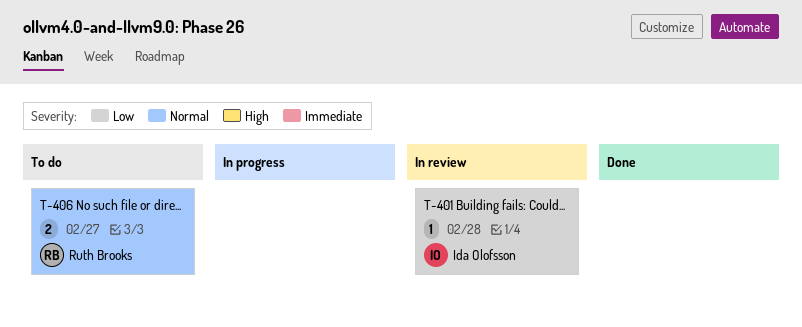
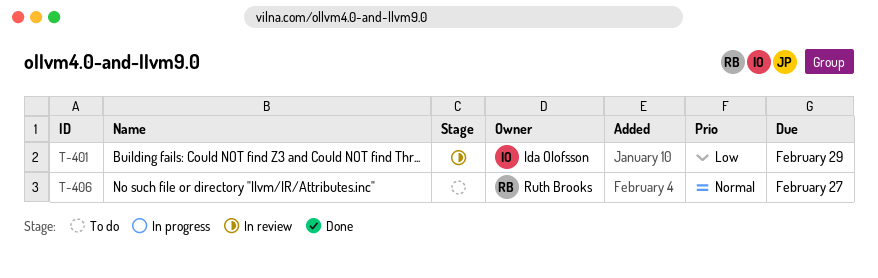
T-401, due: Feb 28 -> Feb 29

